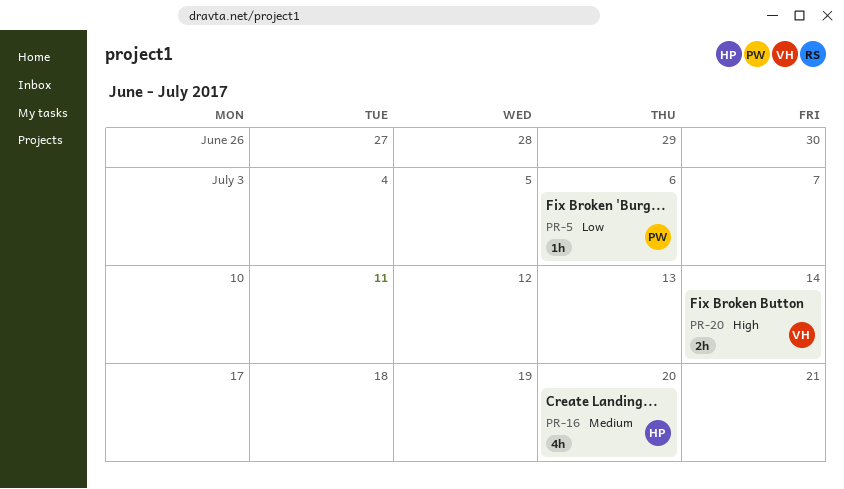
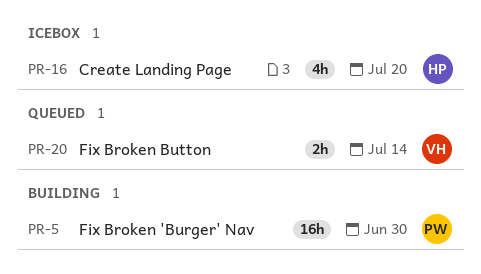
PR-5, estimate: 1h -> 16h
PR-5, due: Jul 6 -> Jun 30

